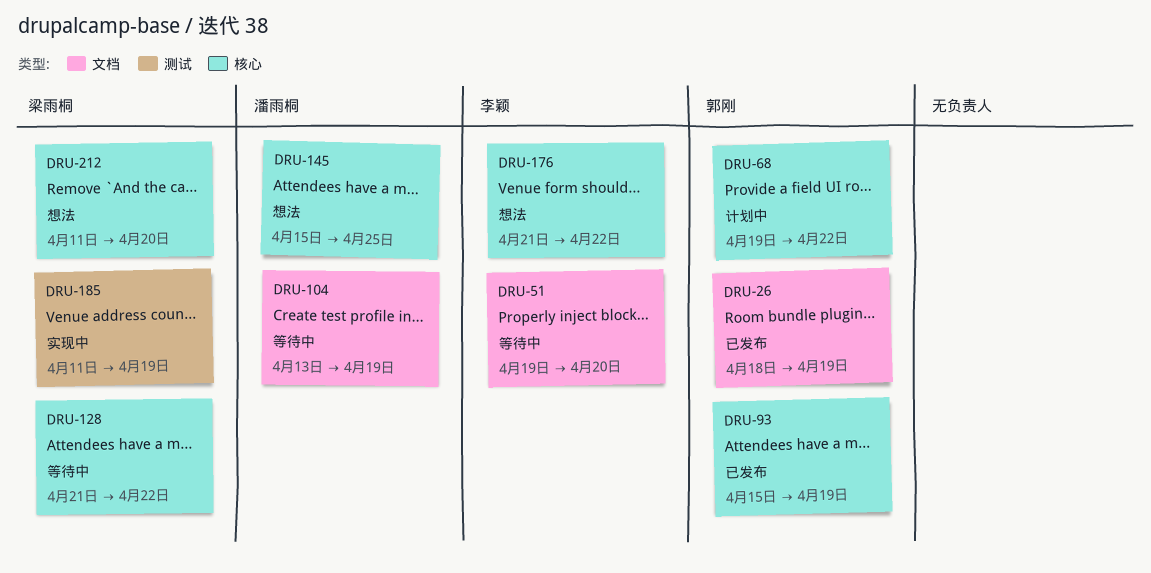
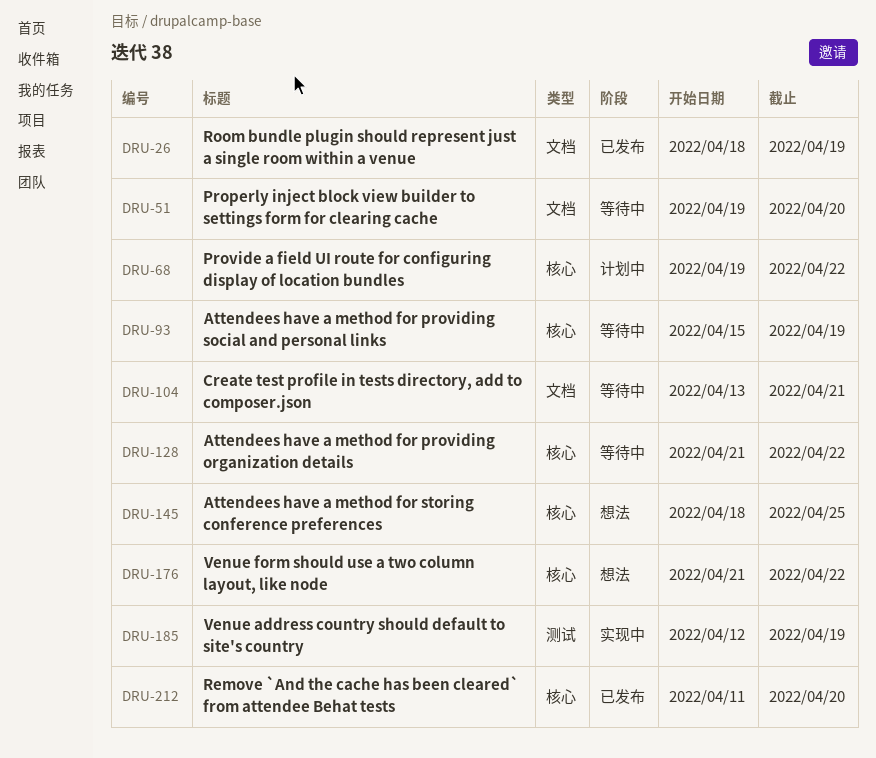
DRU-93, status: 已发布 -> 等待中
DRU-104, due: Apr 19 -> Apr 21
DRU-145, start: Apr 15 -> Apr 18
DRU-185, start: Apr 11 -> Apr 12
DRU-212, status: 想法 -> 已发布

